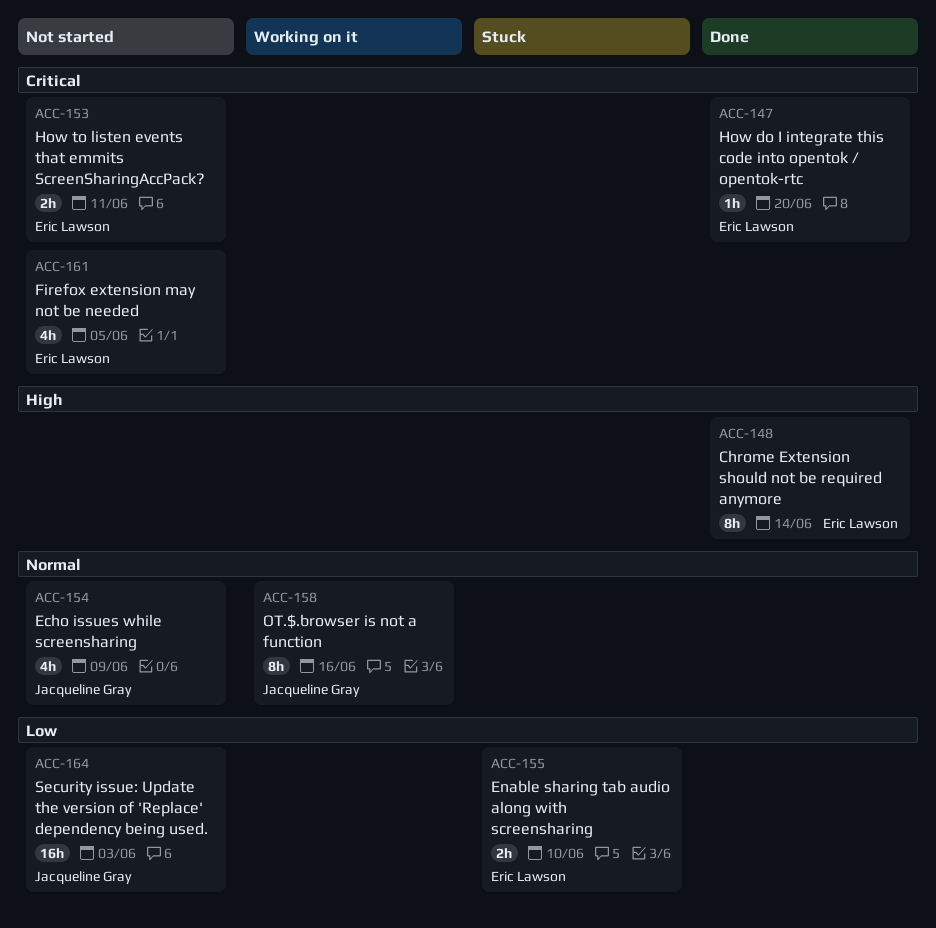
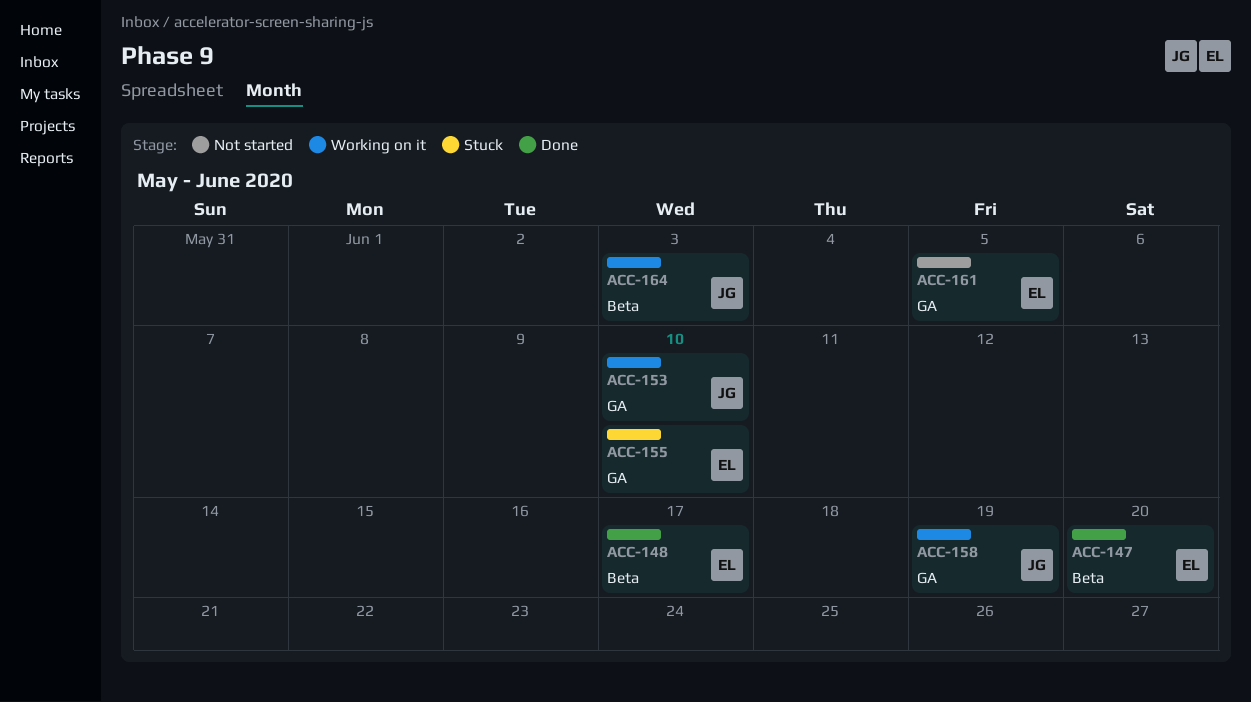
ACC-148, due: Jun 14 -> Jun 17
ACC-153, status: Not started -> Working on it
ACC-153, owner: Eric Lawson -> Jacqueline Gray
ACC-153, due: Jun 11 -> Jun 10
ACC-154: present -> none
ACC-158, due: Jun 16 -> Jun 19
ACC-164, status: Not started -> Working on it

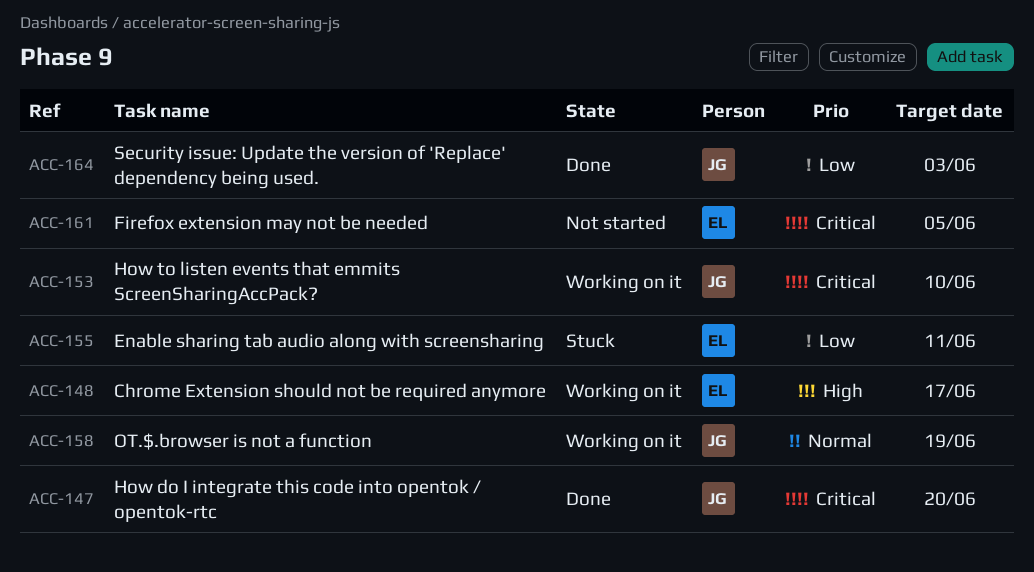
ACC-147, owner: EL -> JG
ACC-148, status: Done -> Working on it
ACC-155, due: Jun 10 -> Jun 11
ACC-164, status: Working on it -> Done

